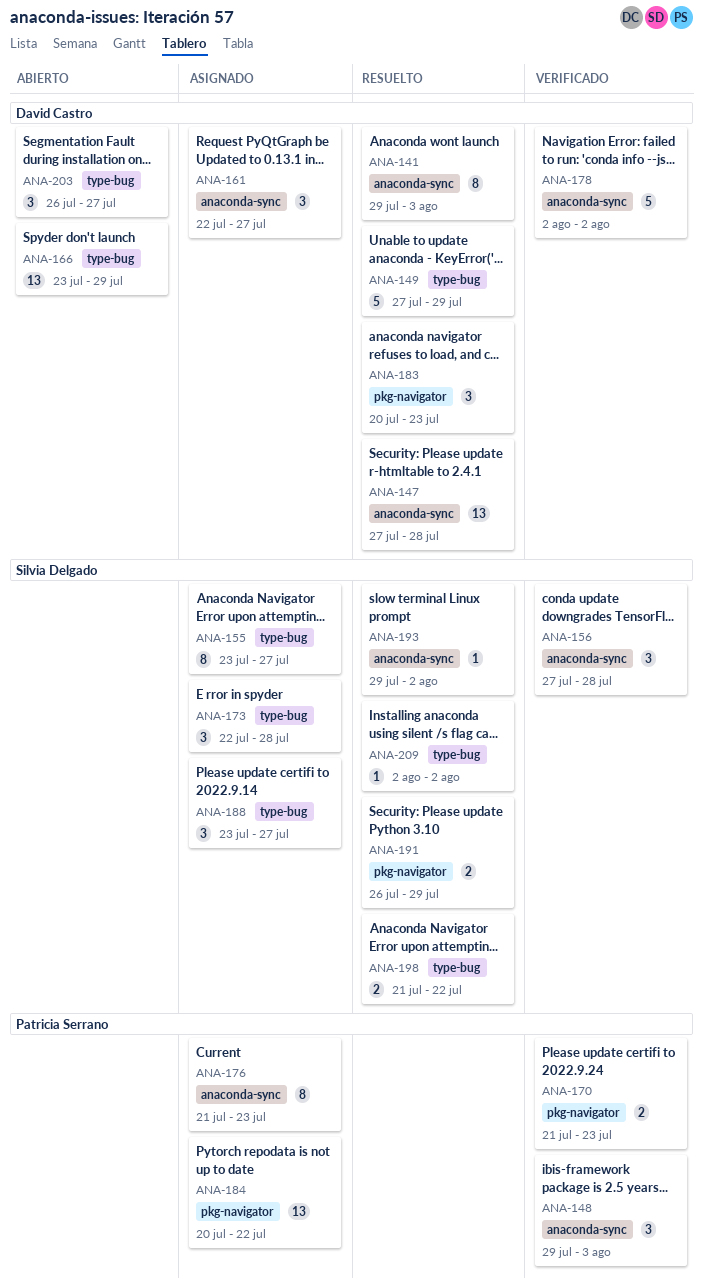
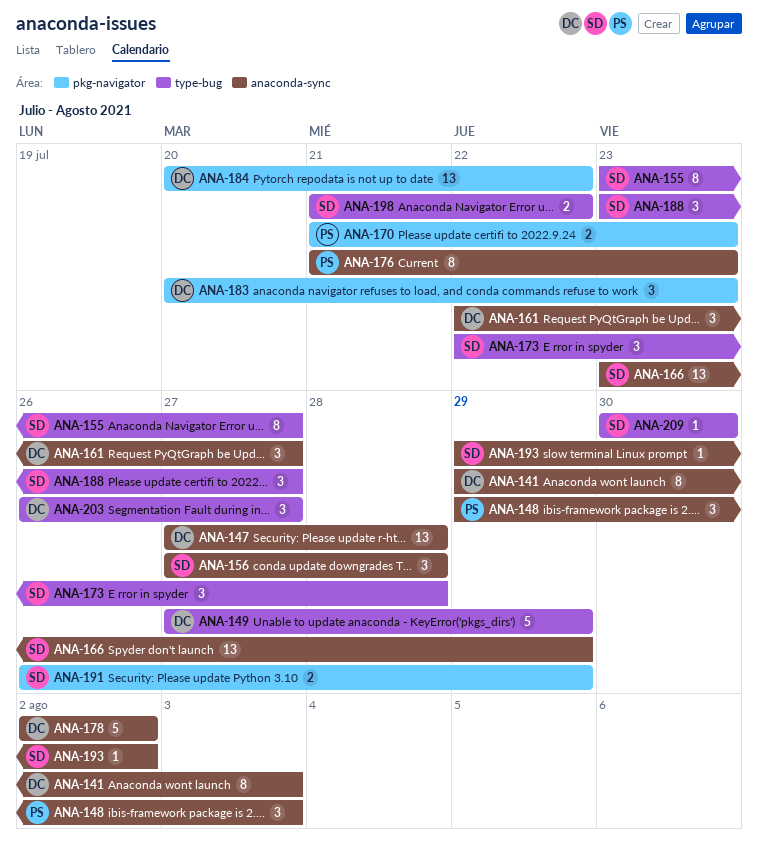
ANA-166, owner: David Castro -> Silvia Delgado
ANA-166, label: type-bug -> anaconda-sync
ANA-184, owner: Patricia Serrano -> David Castro
ANA-209, start: Aug 2 -> Jul 30
ANA-209, due: Aug 2 -> Jul 30

